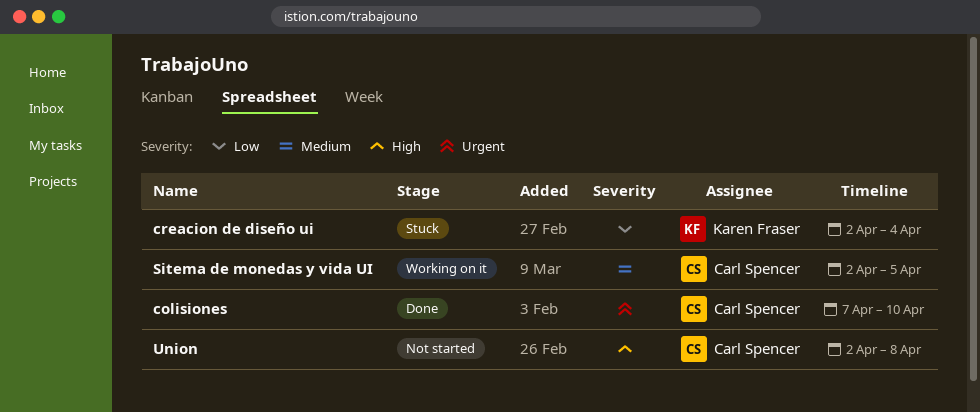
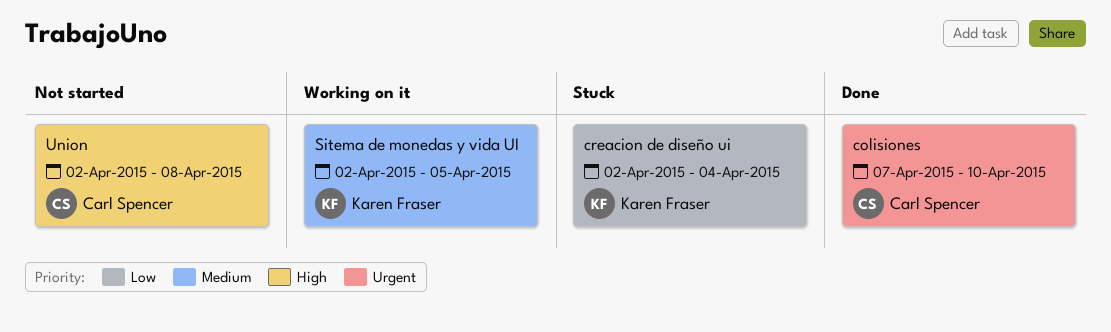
Sitema de monedas y vida UI, owner: Carl Spencer -> Karen Fraser

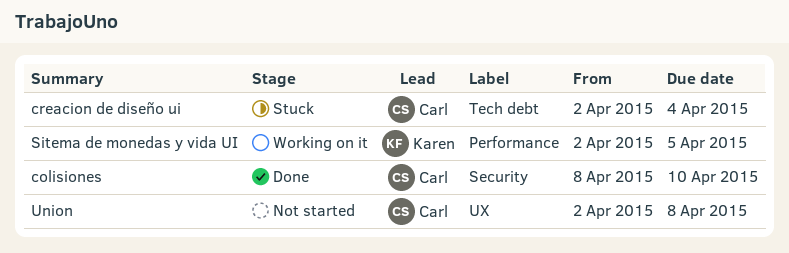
colisiones, start: Apr 7 -> Apr 8
creacion de diseño ui, owner: Karen Fraser -> Carl Spencer

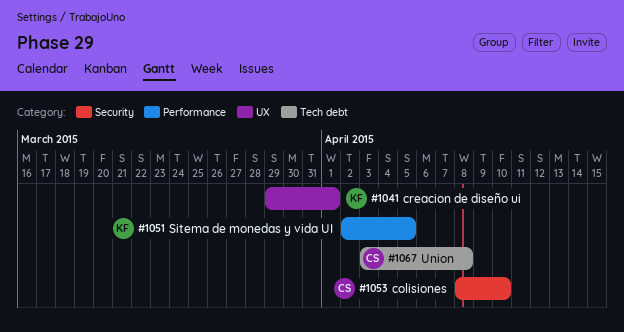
creacion de diseño ui, owner: Carl -> Karen
creacion de diseño ui, label: Tech debt -> UX
creacion de diseño ui, start: Apr 2 -> Mar 29
creacion de diseño ui, due: Apr 4 -> Apr 1
Union, label: UX -> Tech debt
Union, start: Apr 2 -> Apr 3

